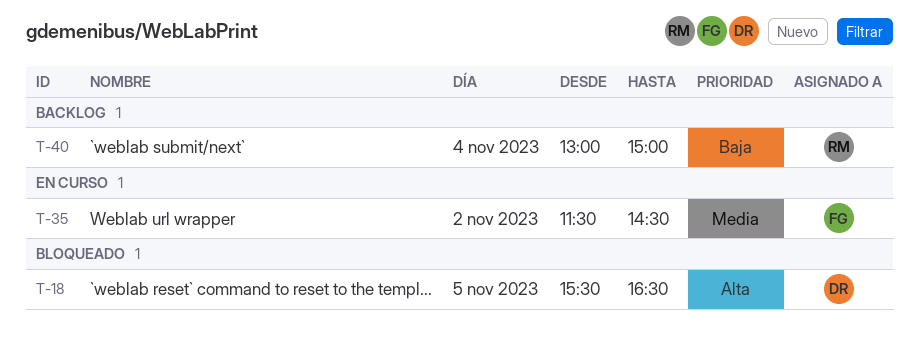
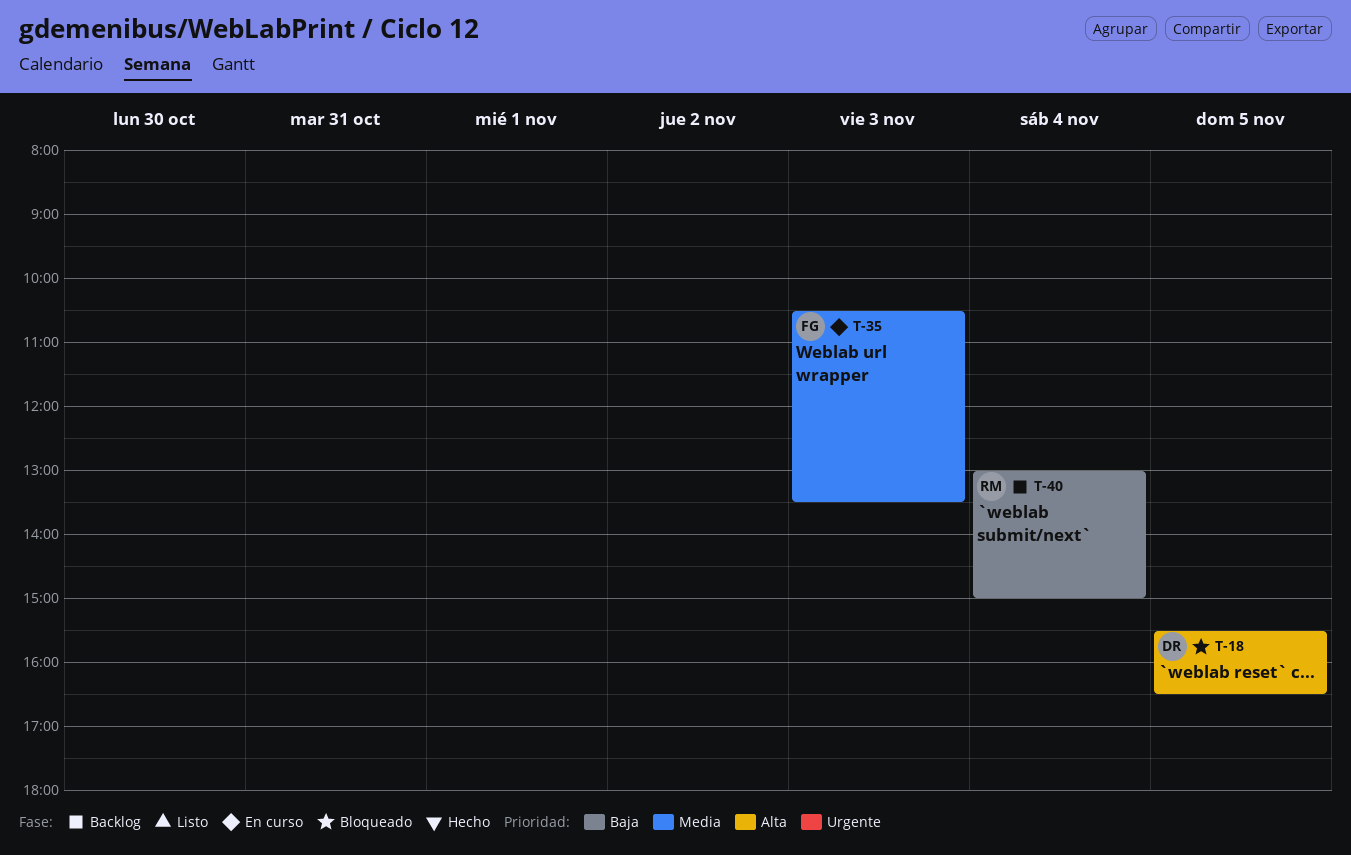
T-35, day: Nov 2 -> Nov 3
T-35, begins: 11:30 -> 10:30
T-35, ends: 14:30 -> 13:30

